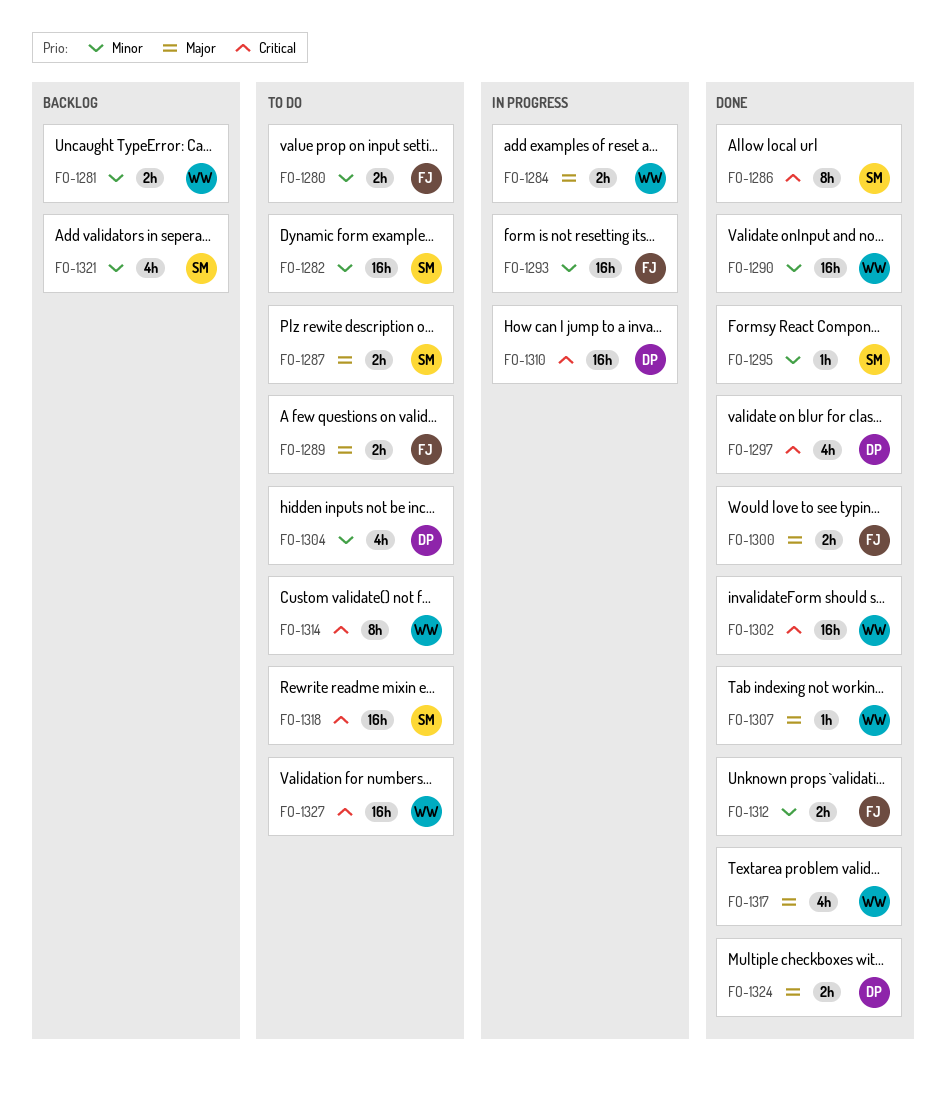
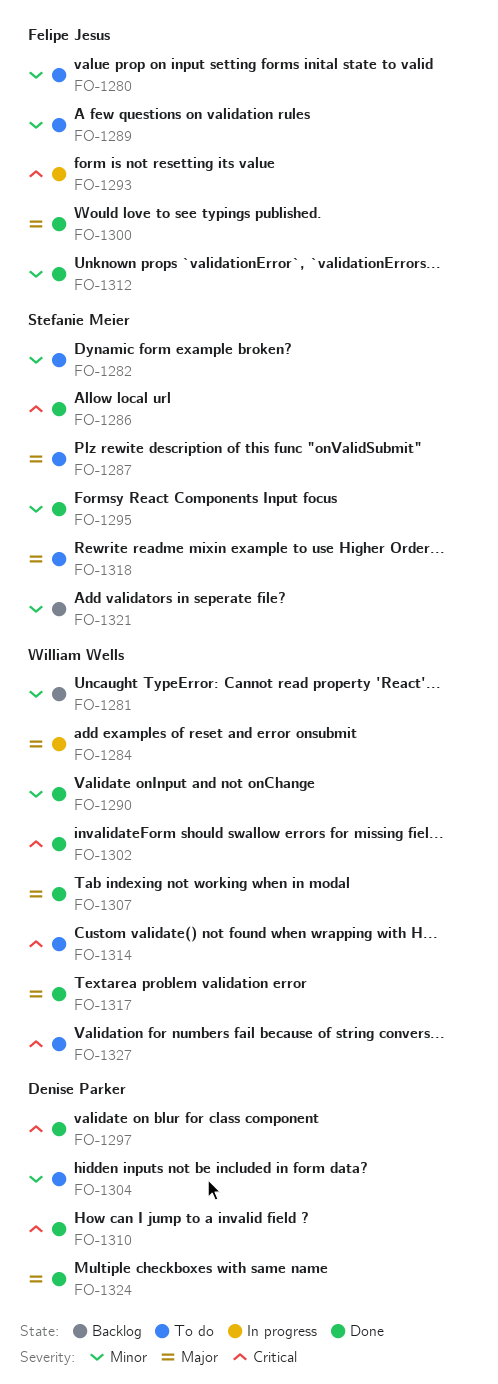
FO-1289, priority: Major -> Minor
FO-1293, priority: Minor -> Critical
FO-1310, status: In progress -> Done
FO-1318, priority: Critical -> Major

